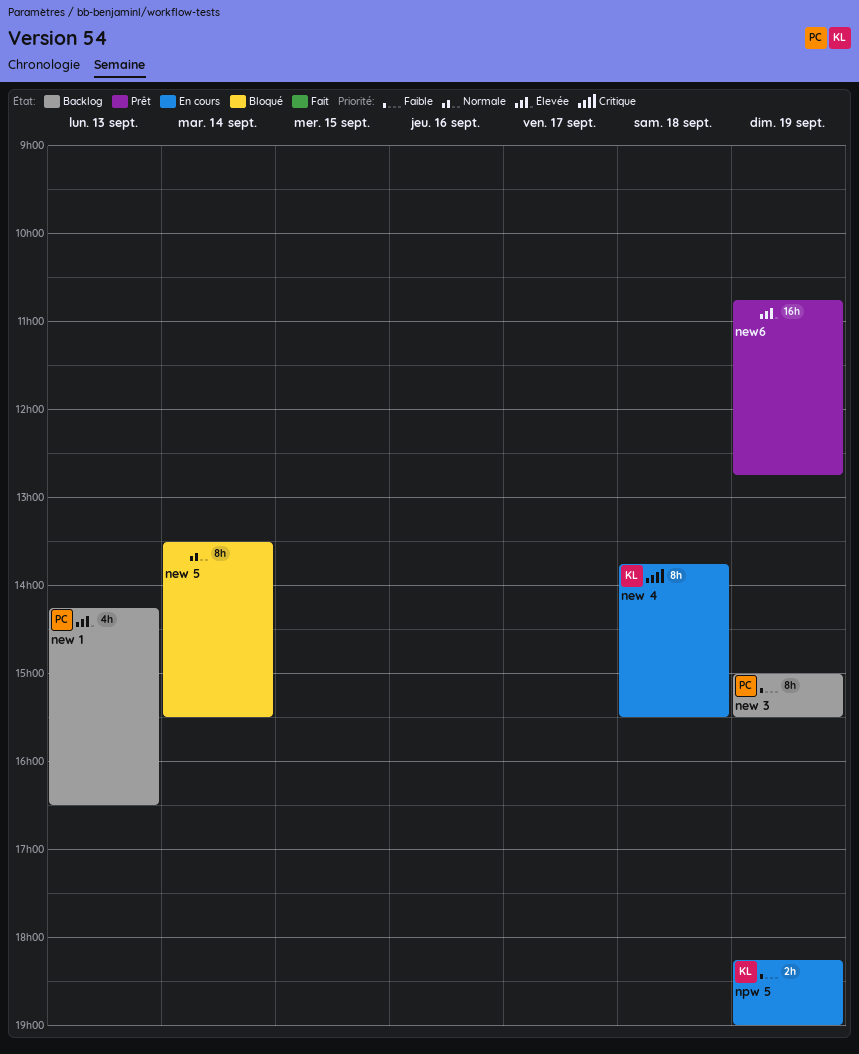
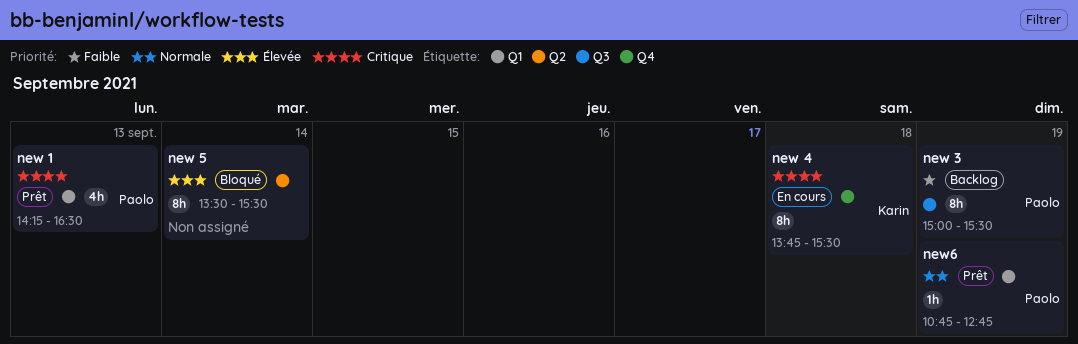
new 1, status: Backlog -> Prêt
new 1, priority: Élevée -> Critique
new 5, priority: Normale -> Élevée
new6, owner: none -> Paolo
new6, priority: Élevée -> Normale
new6, estimate: 16h -> 1h
npw 5: present -> none

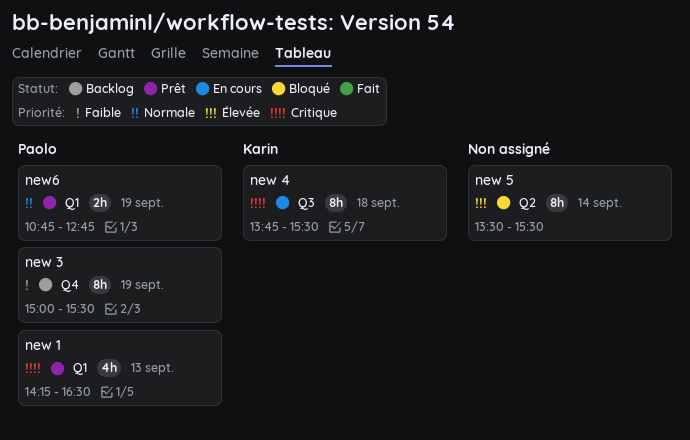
new 3, label: Q3 -> Q4
new 4, label: Q4 -> Q3
new6, estimate: 1h -> 2h

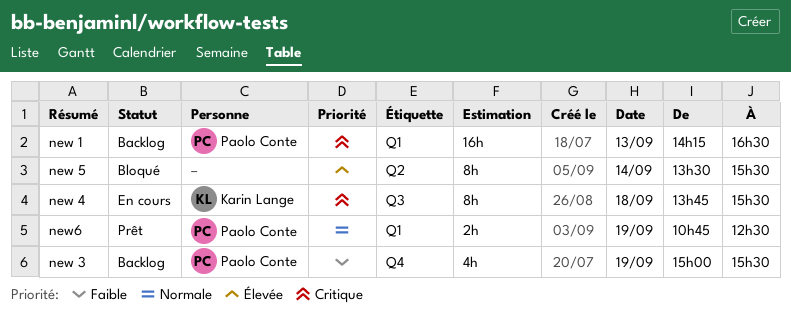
new 1, status: Prêt -> Backlog
new 1, estimate: 4h -> 16h
new 3, estimate: 8h -> 4h
new6, ends: 12:45 -> 12:30

